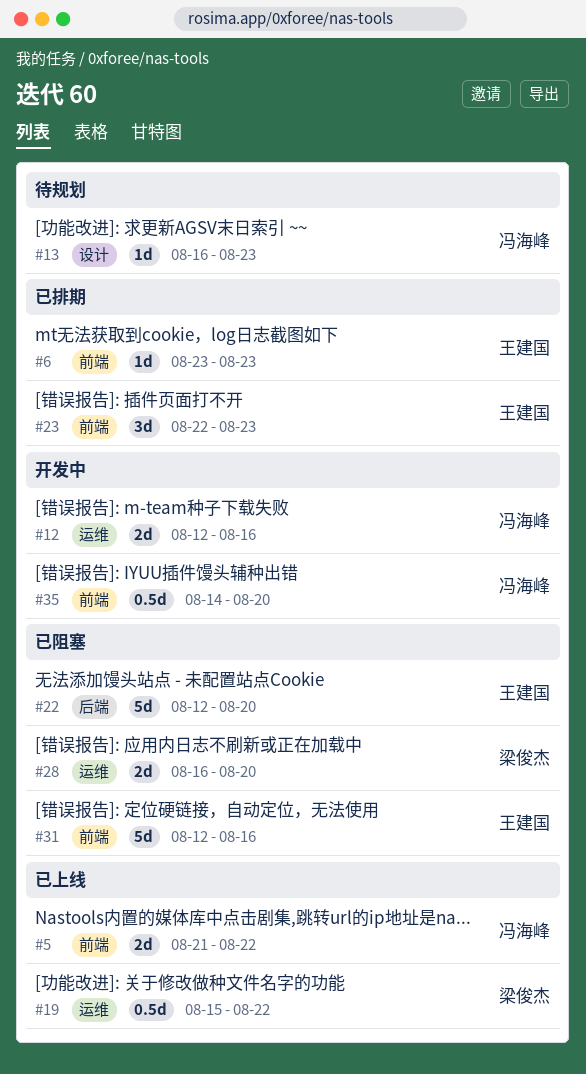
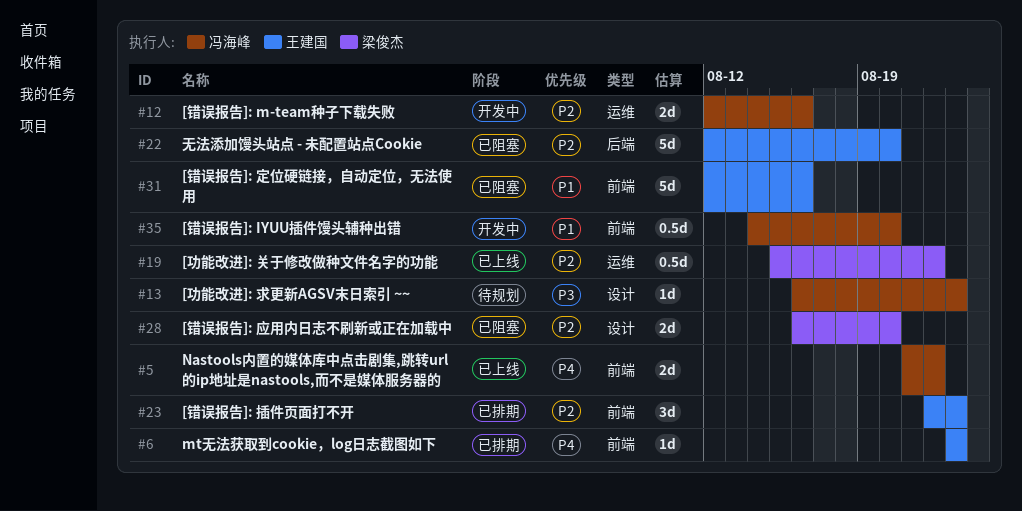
#28, label: 运维 -> 设计

